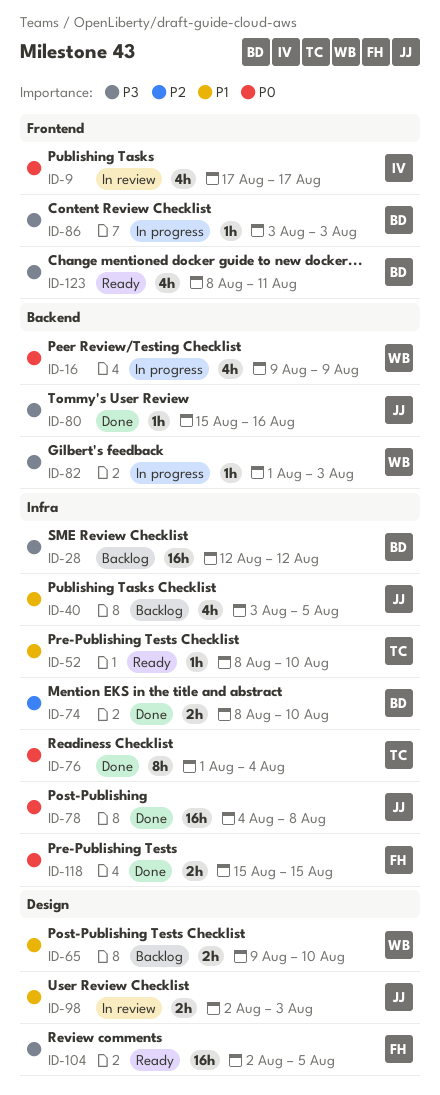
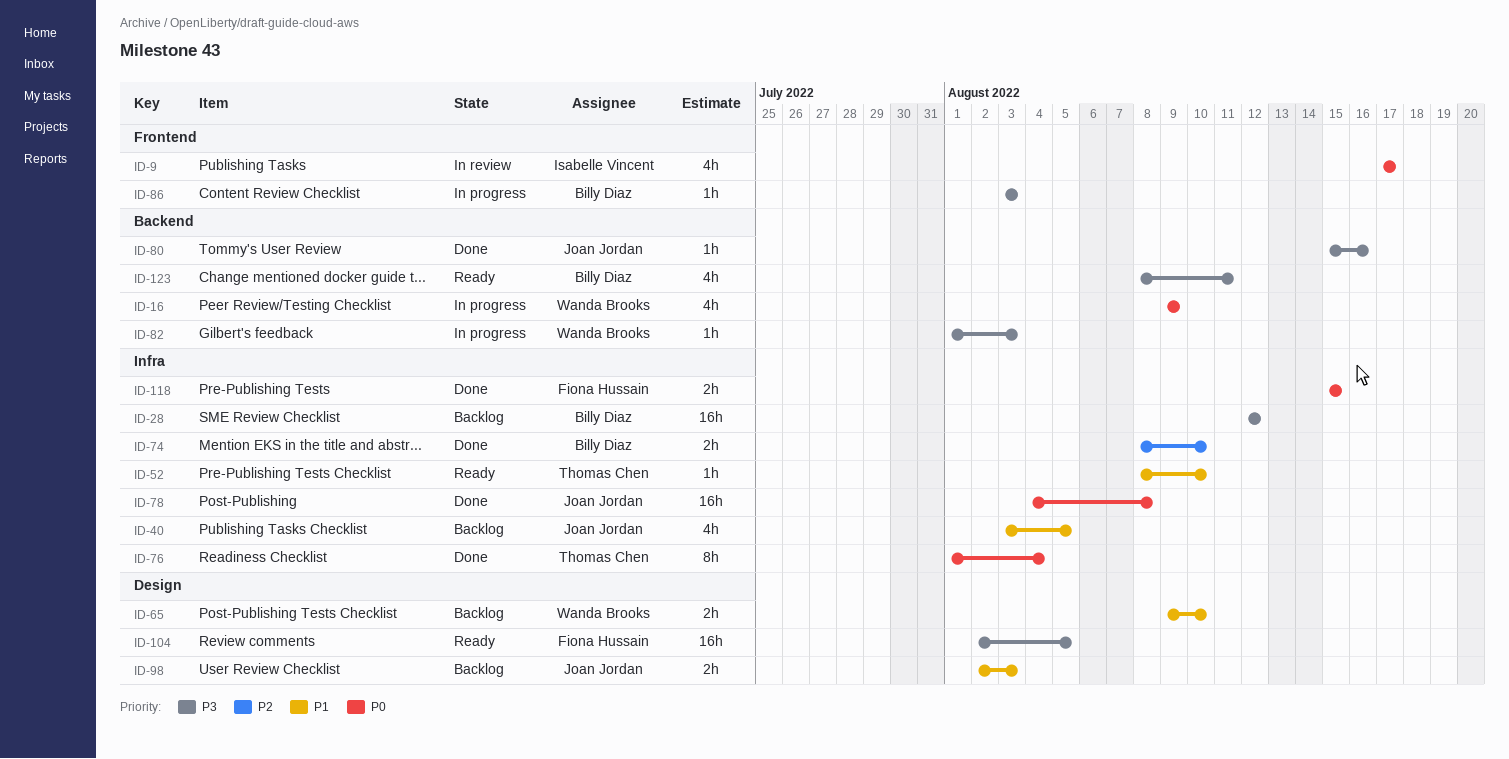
ID-98, status: In review -> Backlog
ID-123, label: Frontend -> Backend

